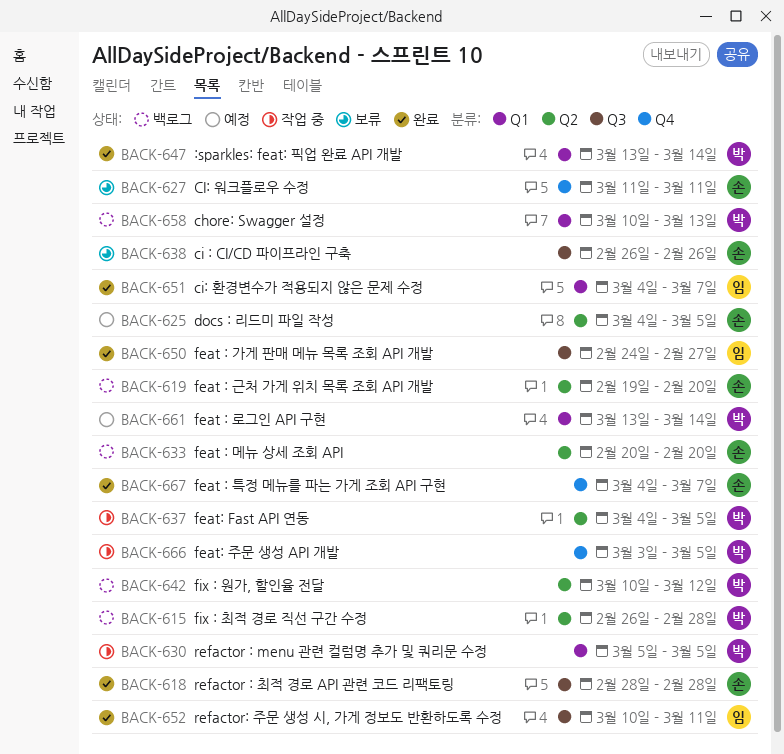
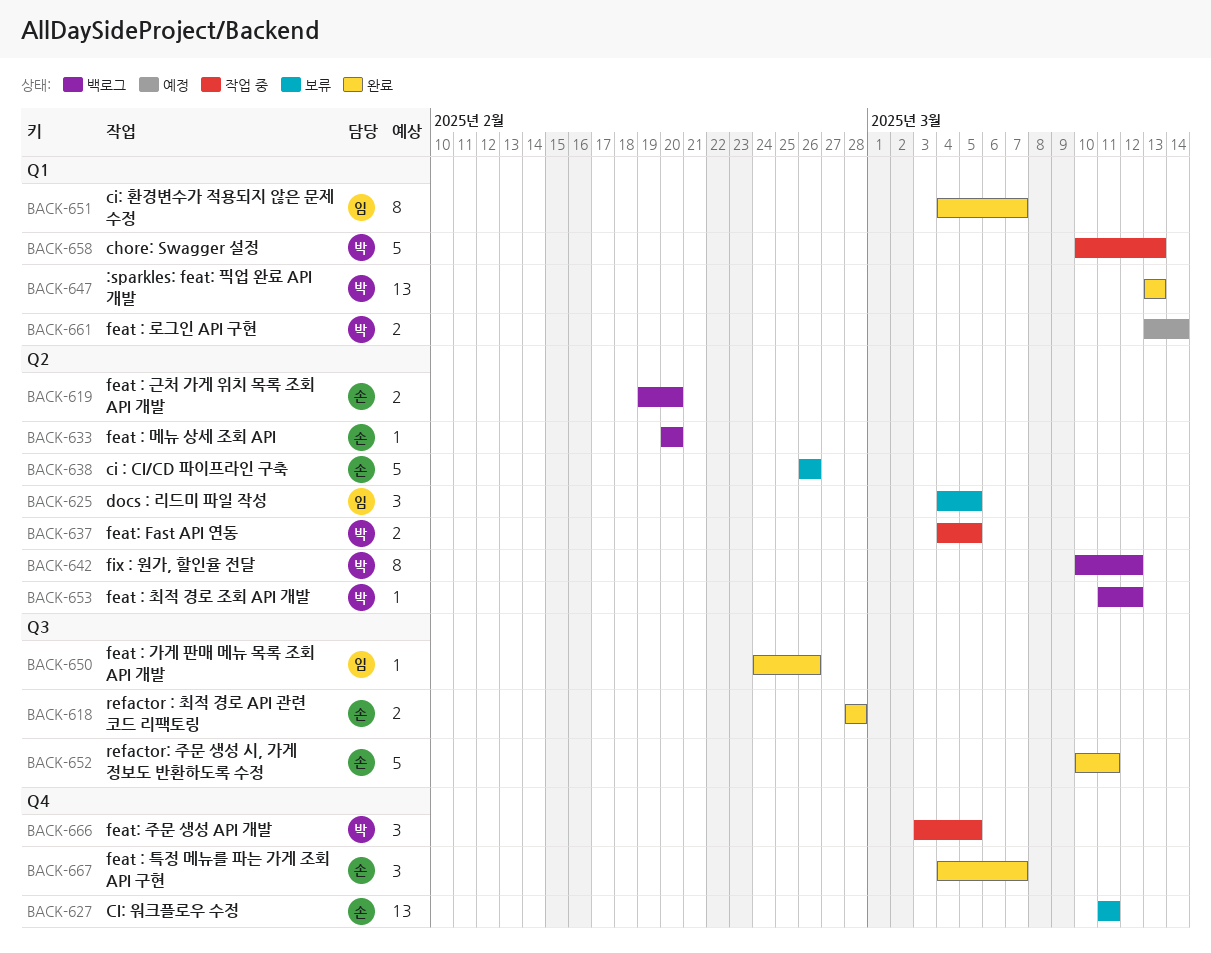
BACK-615: present -> none
BACK-625, status: 예정 -> 보류
BACK-625, owner: 손 -> 임
BACK-630: present -> none
BACK-638, label: Q3 -> Q2
BACK-647, due: Mar 14 -> Mar 13
BACK-650, due: Feb 27 -> Feb 26
BACK-652, owner: 임 -> 손
BACK-653: none -> present
BACK-658, status: 백로그 -> 작업 중

